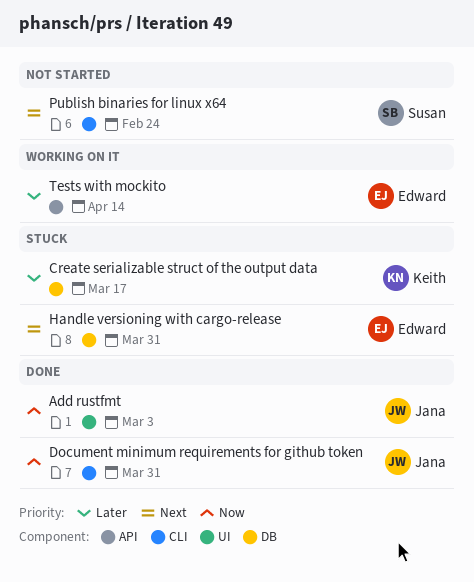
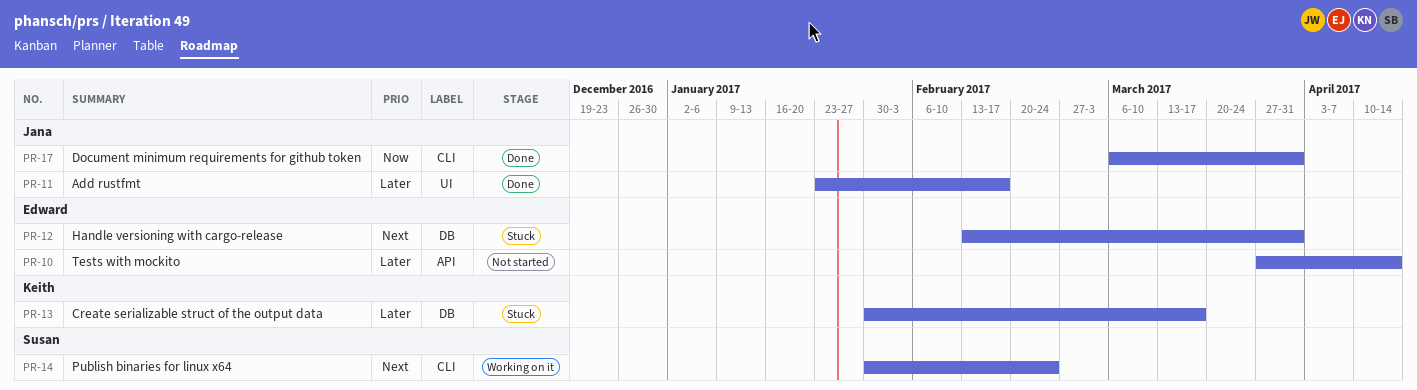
Add rustfmt, priority: Now -> Later
Add rustfmt, due: Mar 3 -> Feb 17
Publish binaries for linux x64, status: Not started -> Working on it
Tests with mockito, status: Working on it -> Not started

